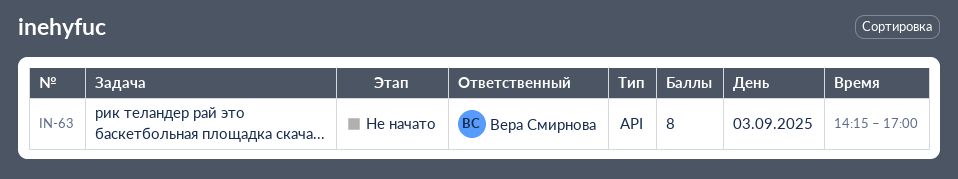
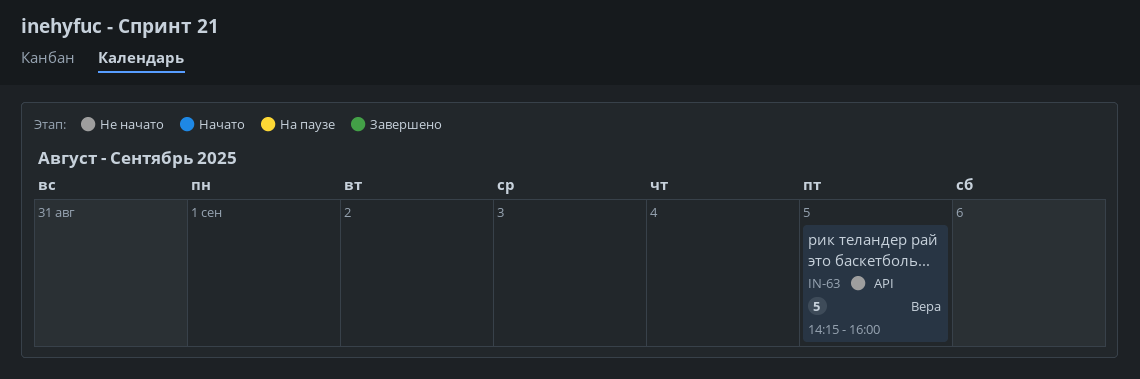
IN-63, estimate: 8 -> 5
IN-63, day: Sep 3 -> Sep 5
IN-63, ends: 17:00 -> 16:00

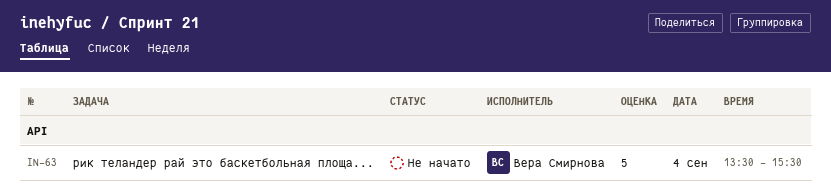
IN-63, day: Sep 5 -> Sep 4
IN-63, begins: 14:15 -> 13:30
IN-63, ends: 16:00 -> 15:30

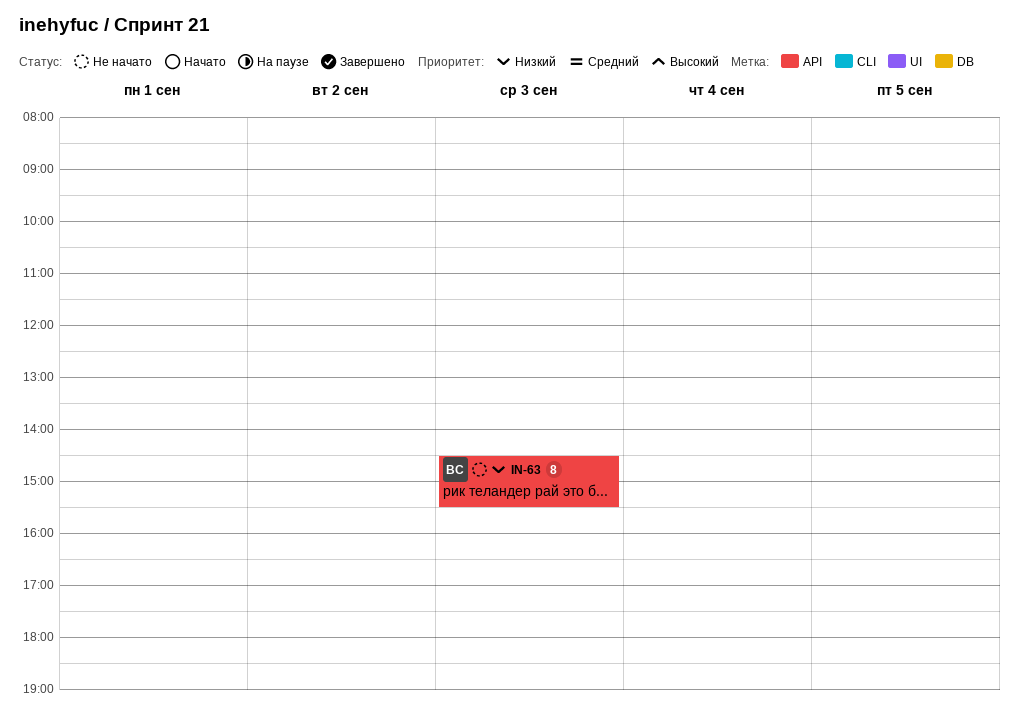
IN-63, estimate: 5 -> 8
IN-63, day: Sep 4 -> Sep 3
IN-63, begins: 13:30 -> 14:30

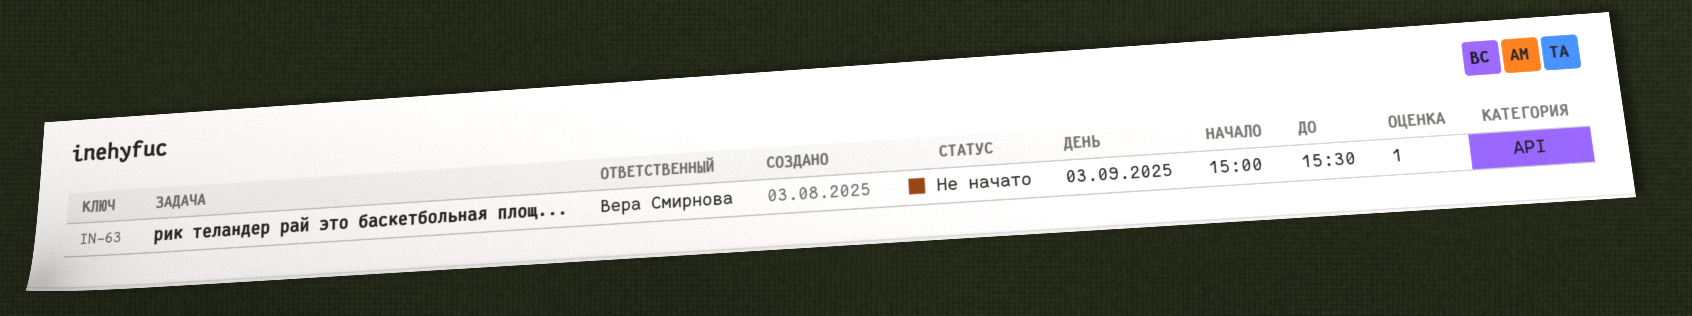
IN-63, estimate: 8 -> 1
IN-63, begins: 14:30 -> 15:00

